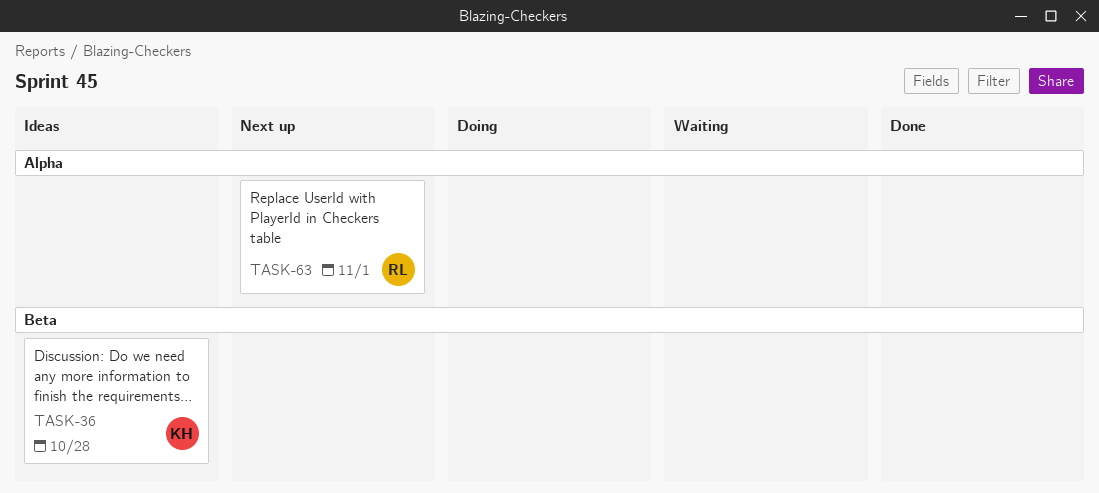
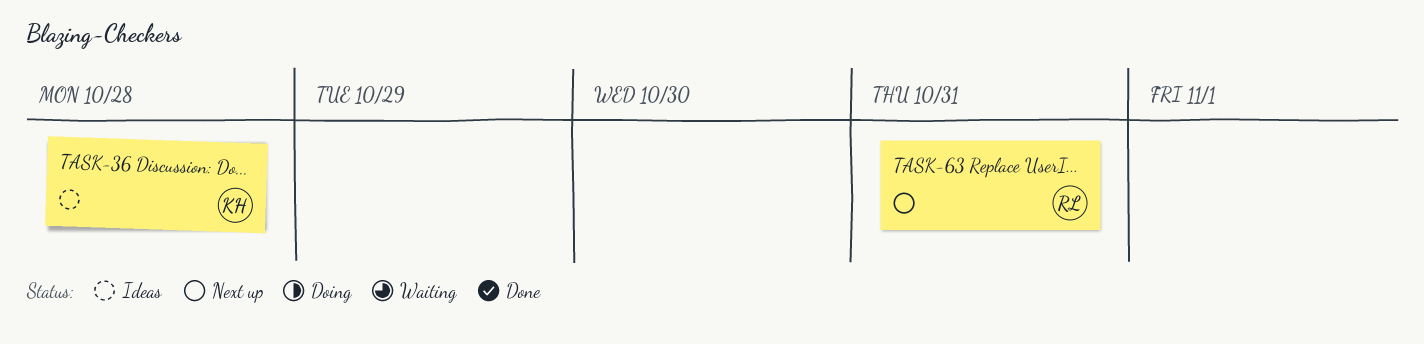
TASK-63, due: Nov 1 -> Oct 31

